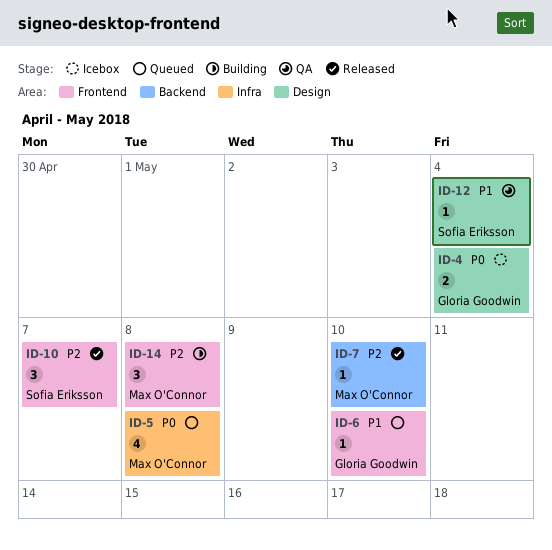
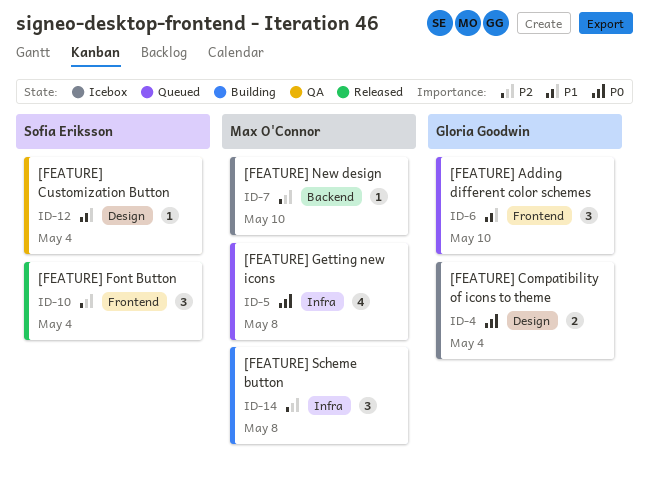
ID-6, estimate: 1 -> 3
ID-7, status: Released -> Icebox
ID-10, due: May 7 -> May 4
ID-14, label: Frontend -> Infra

